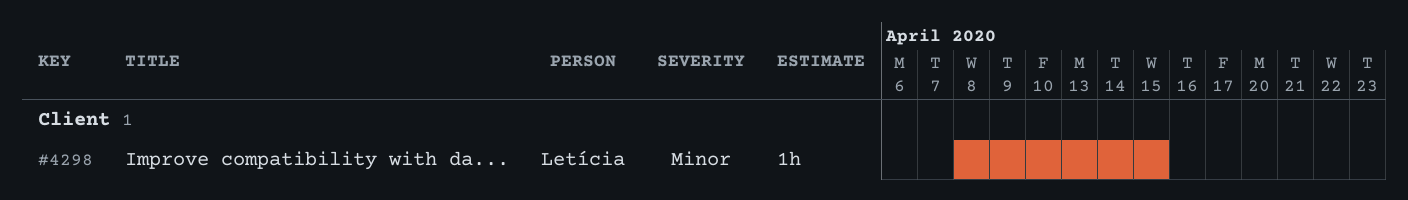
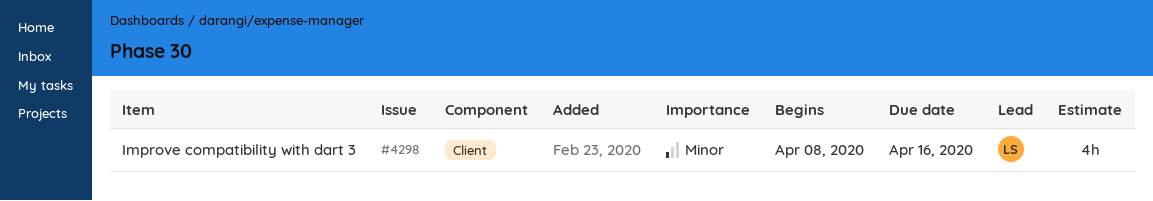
#4298, estimate: 1h -> 4h
#4298, due: Apr 15 -> Apr 16

